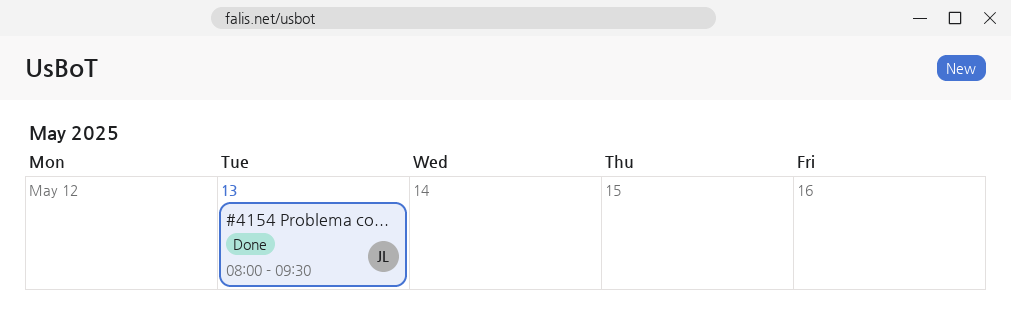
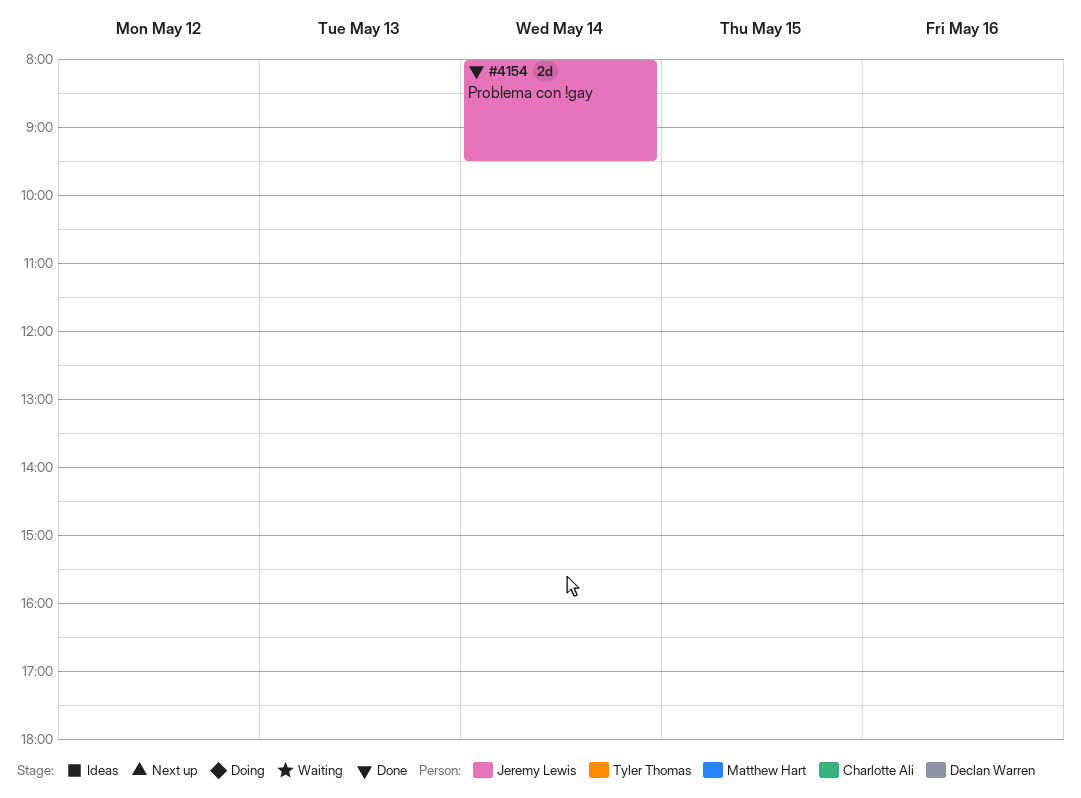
#4154, day: May 13 -> May 14

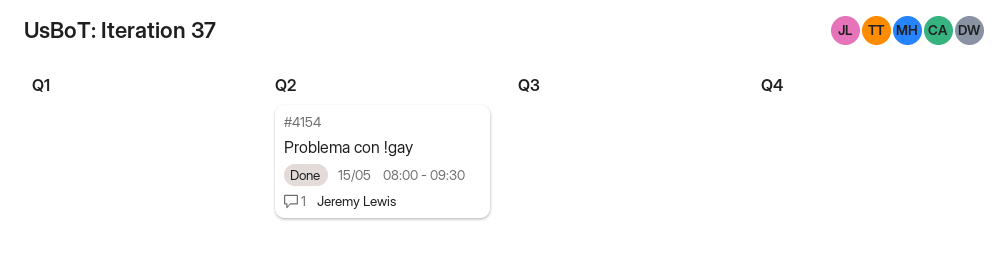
#4154, day: May 14 -> May 15

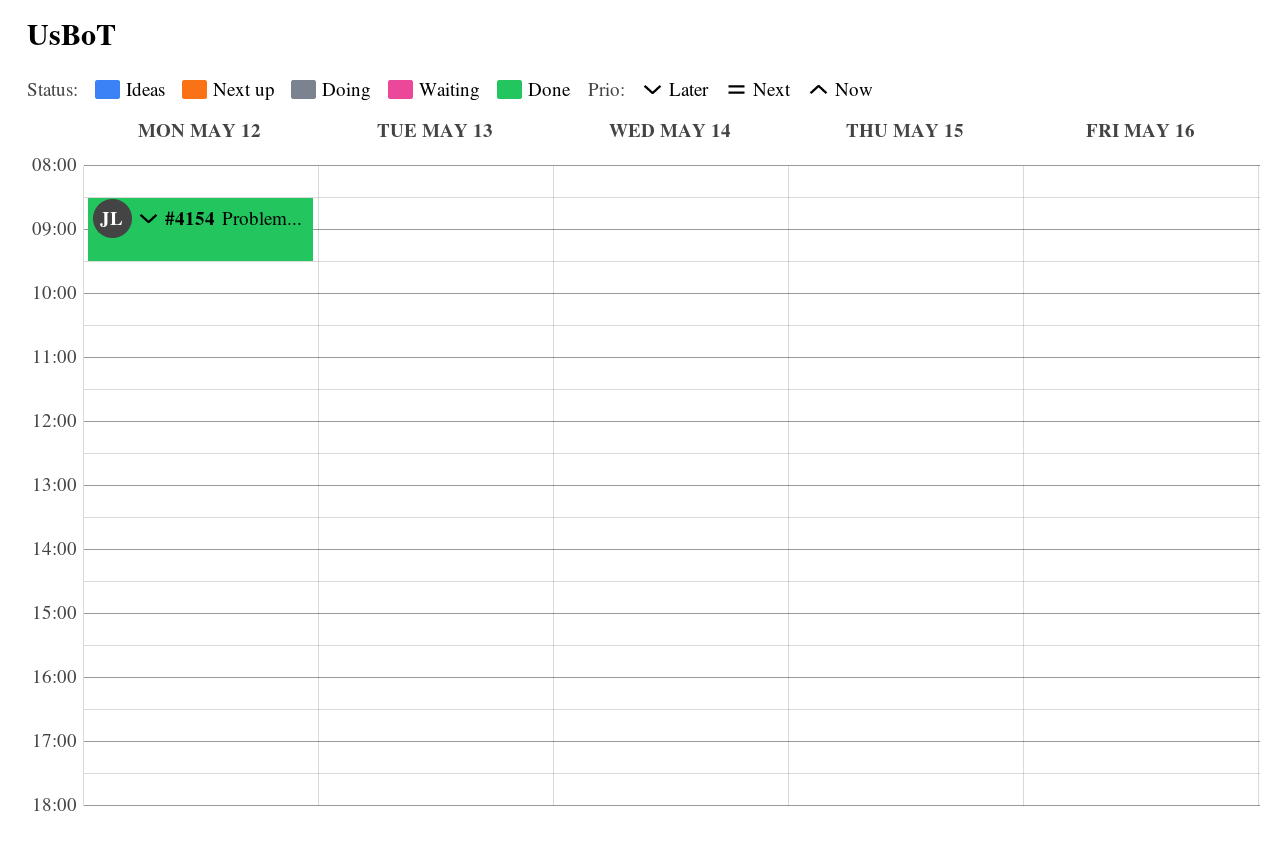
#4154, day: May 15 -> May 12
#4154, begins: 08:00 -> 08:30

